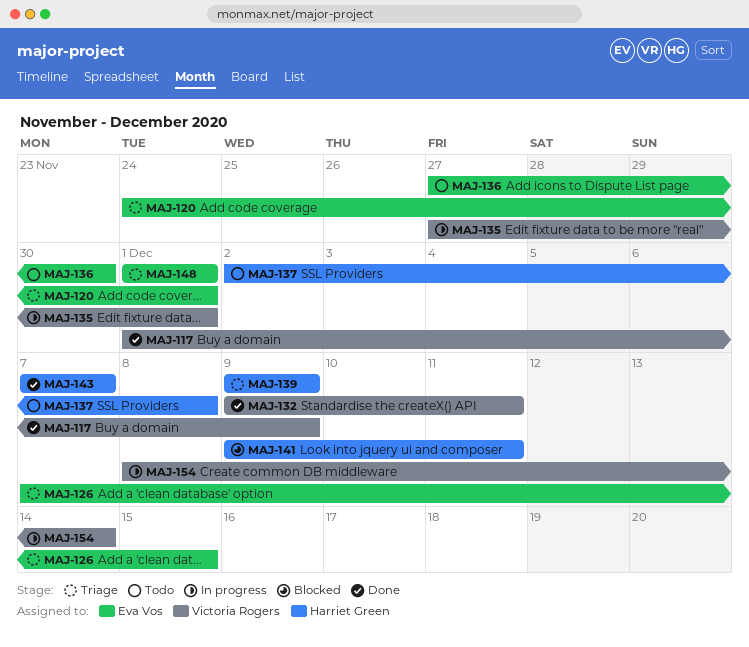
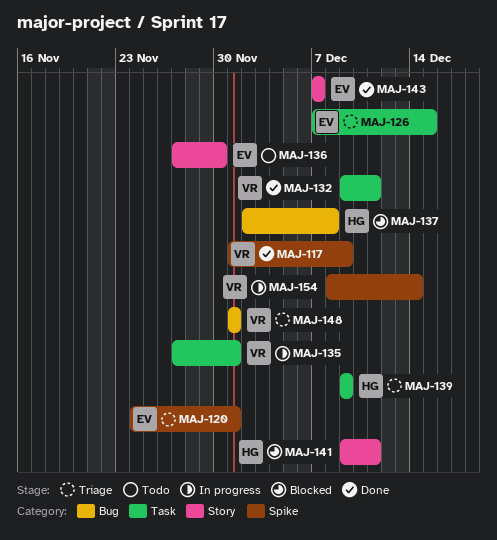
MAJ-137, status: Todo -> Blocked
MAJ-143, owner: Harriet Green -> Eva Vos
MAJ-148, owner: Eva Vos -> Victoria Rogers

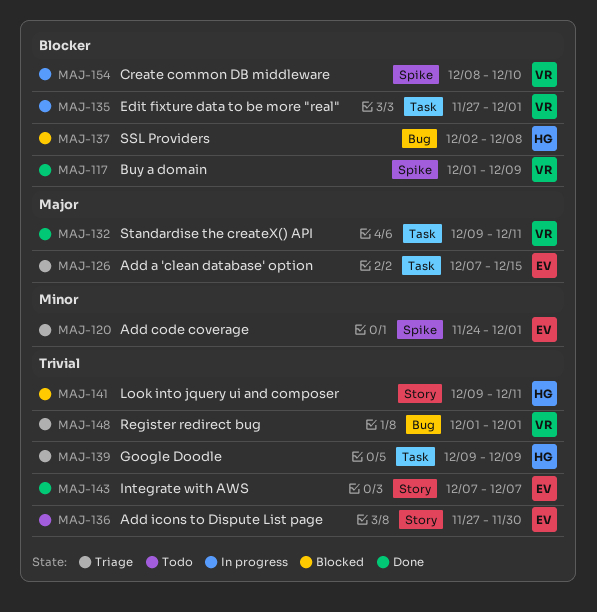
MAJ-154, due: Dec 14 -> Dec 10

